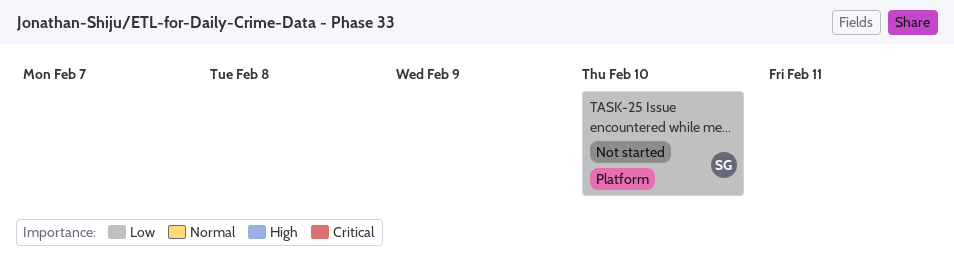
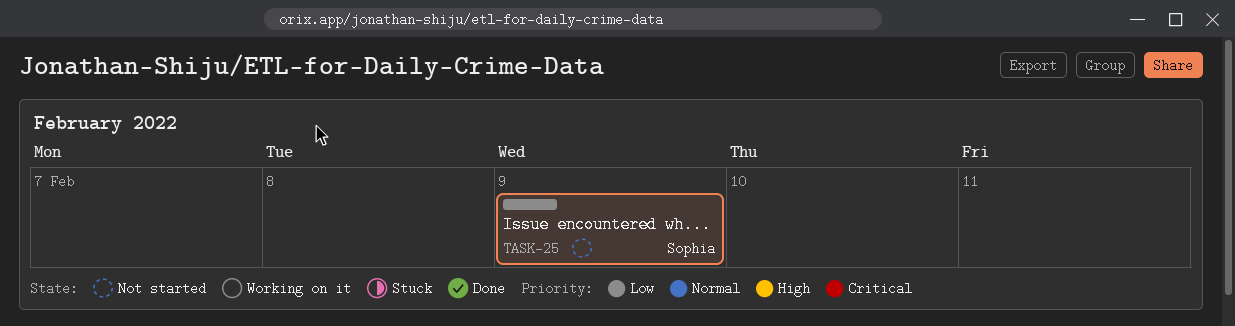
TASK-25, due: Feb 10 -> Feb 9

